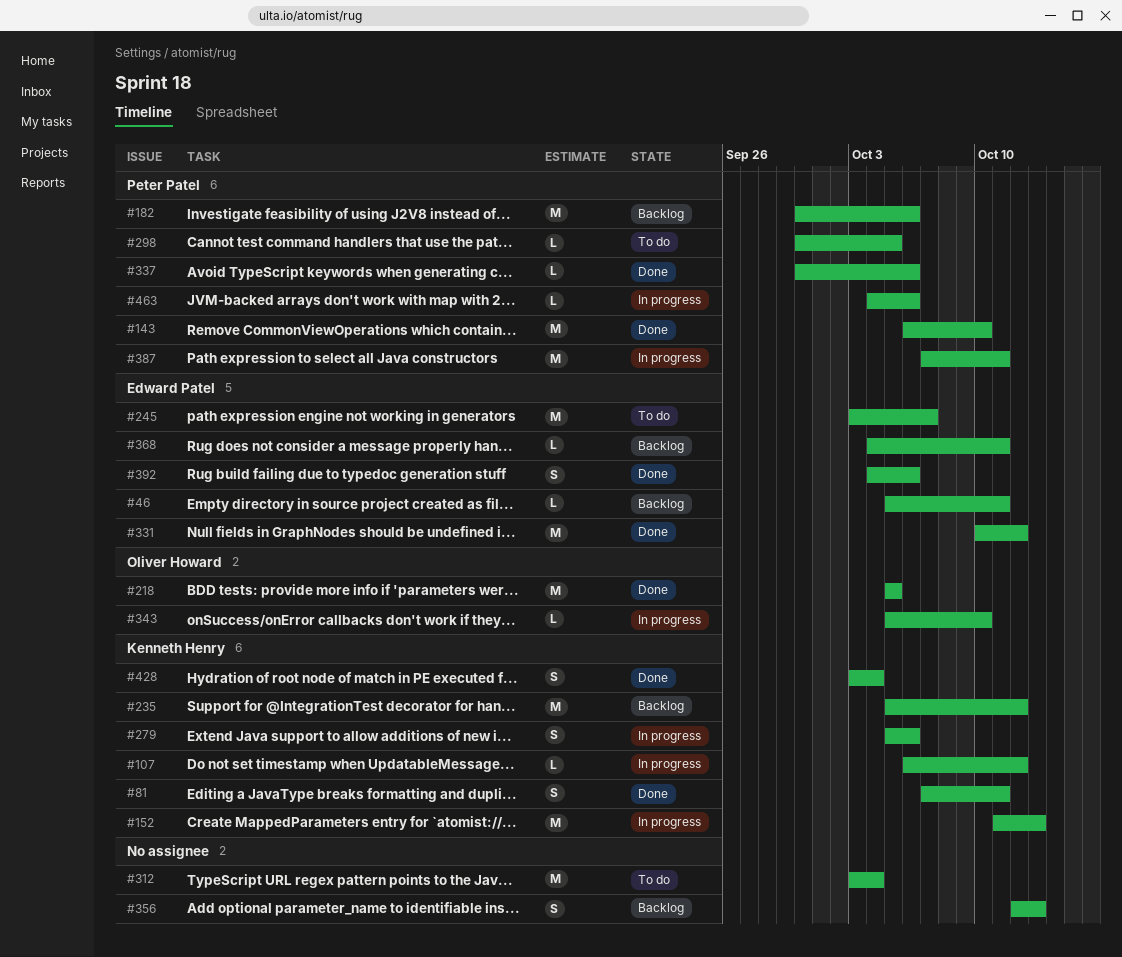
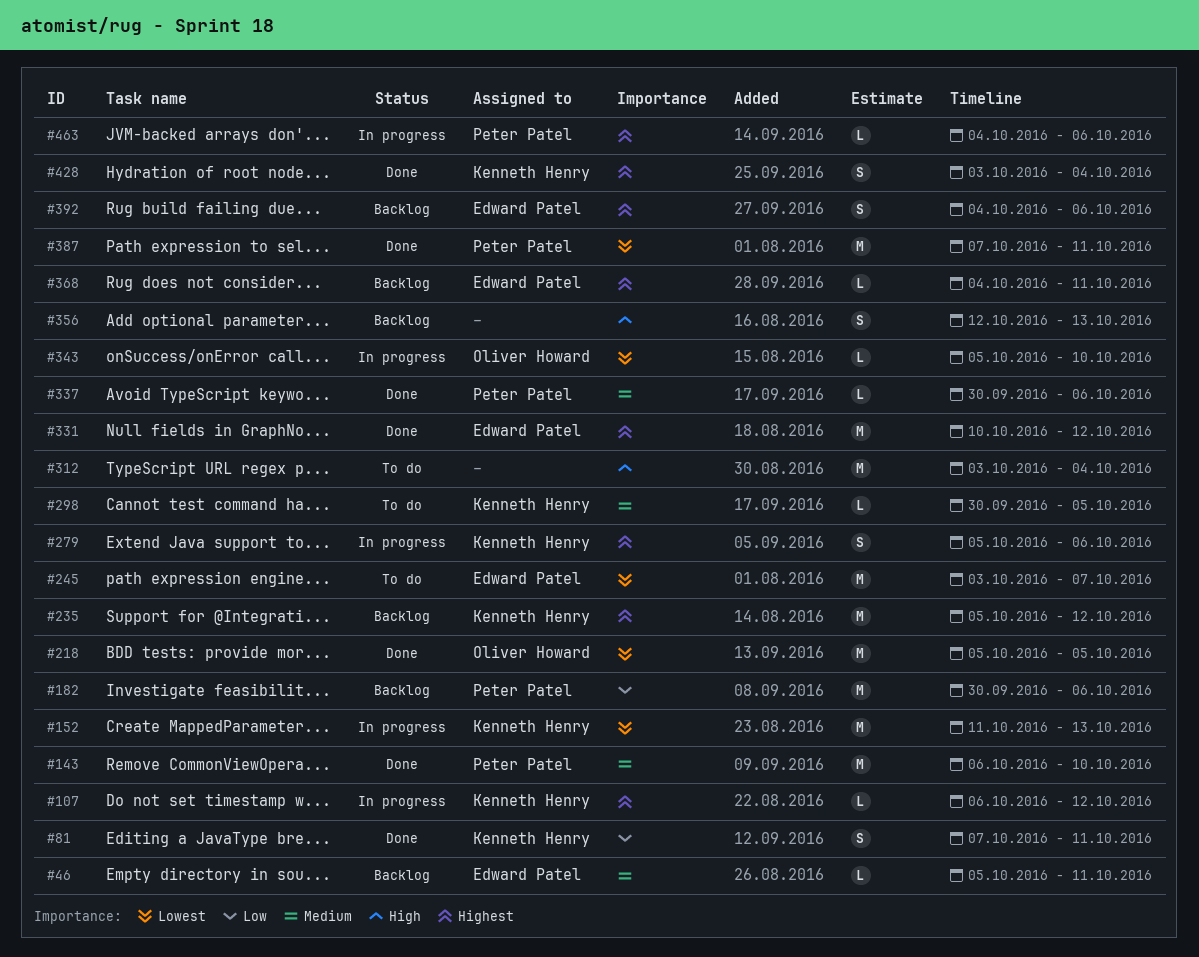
#298, owner: Peter Patel -> Kenneth Henry
#387, status: In progress -> Done
#392, status: Done -> Backlog

